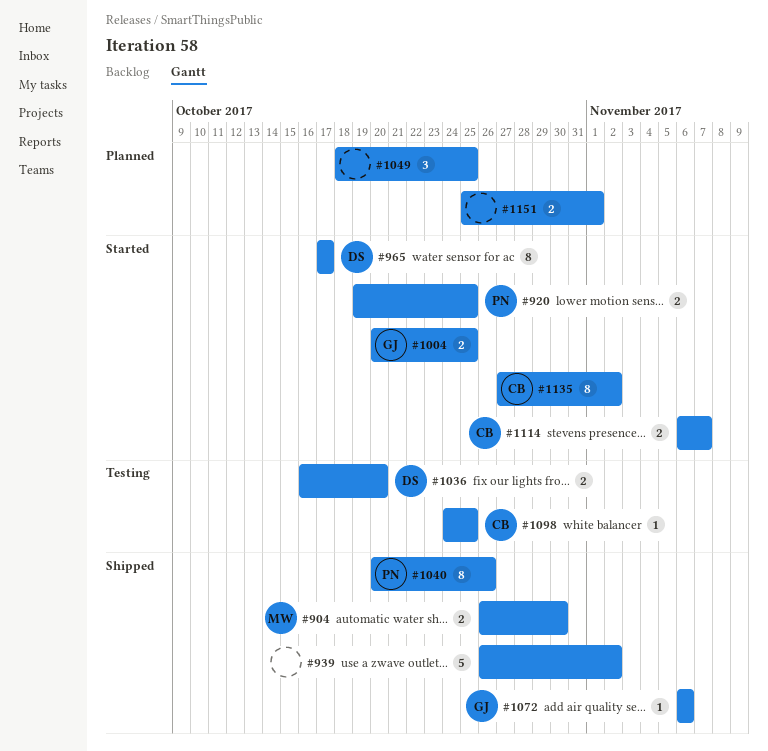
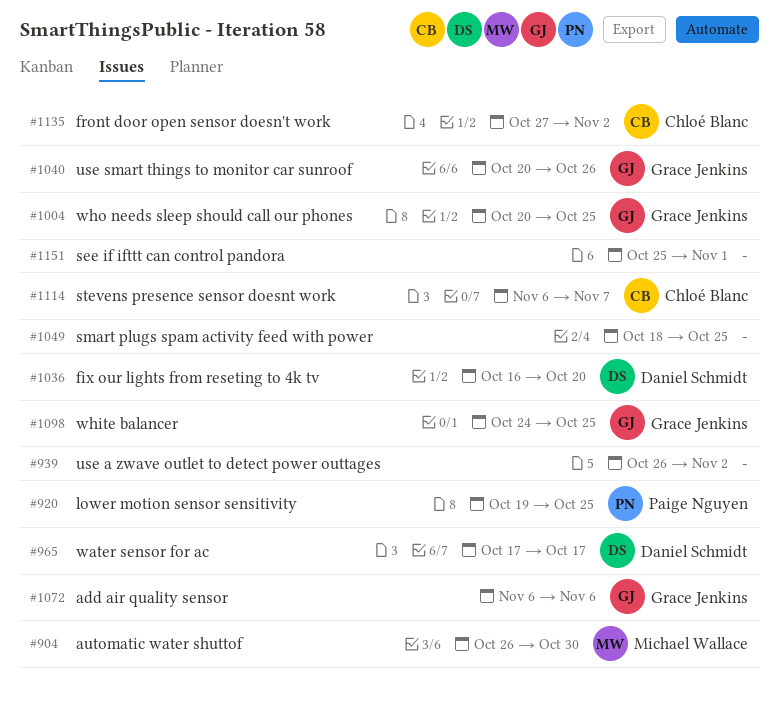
#1040, owner: Paige Nguyen -> Grace Jenkins
#1098, owner: Chloé Blanc -> Grace Jenkins

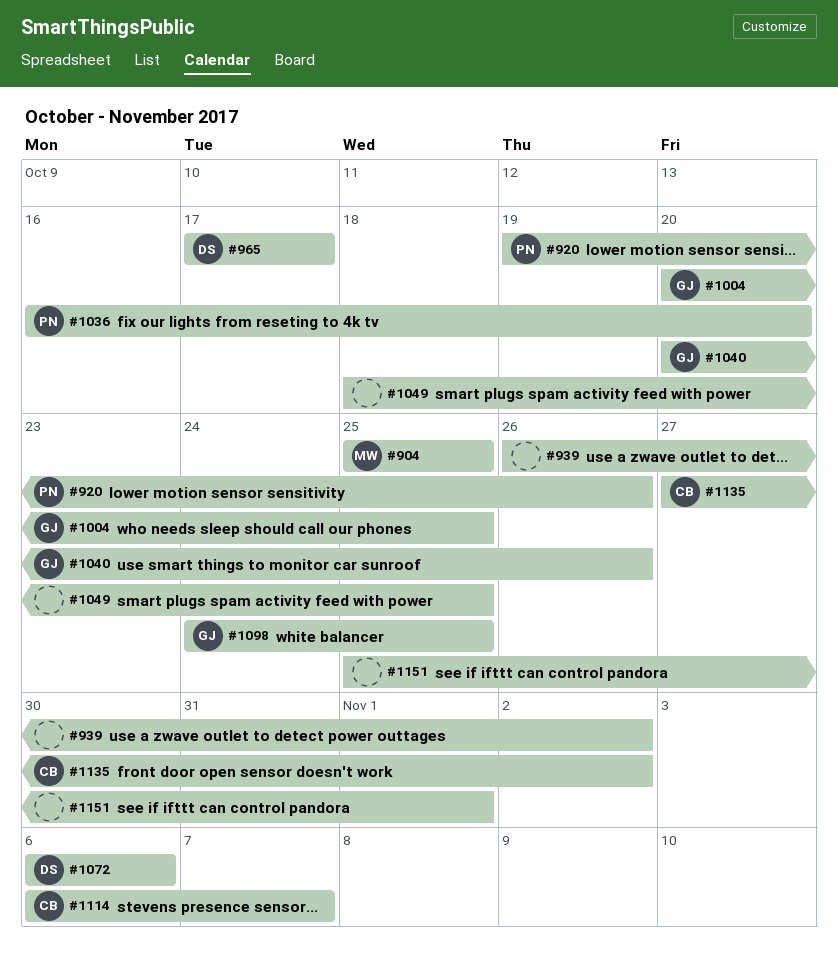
#904, start: Oct 26 -> Oct 25
#904, due: Oct 30 -> Oct 25
#920, due: Oct 25 -> Oct 26
#1036, owner: Daniel Schmidt -> Paige Nguyen
#1072, owner: Grace Jenkins -> Daniel Schmidt

